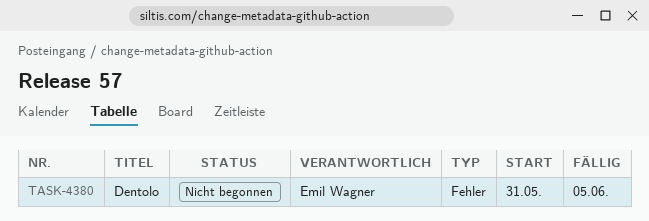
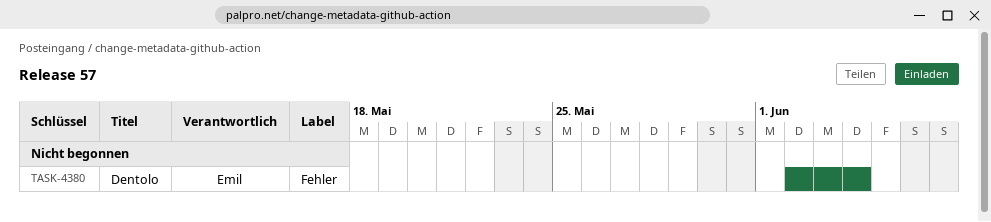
TASK-4380, start: May 31 -> Jun 2
TASK-4380, due: Jun 5 -> Jun 4

